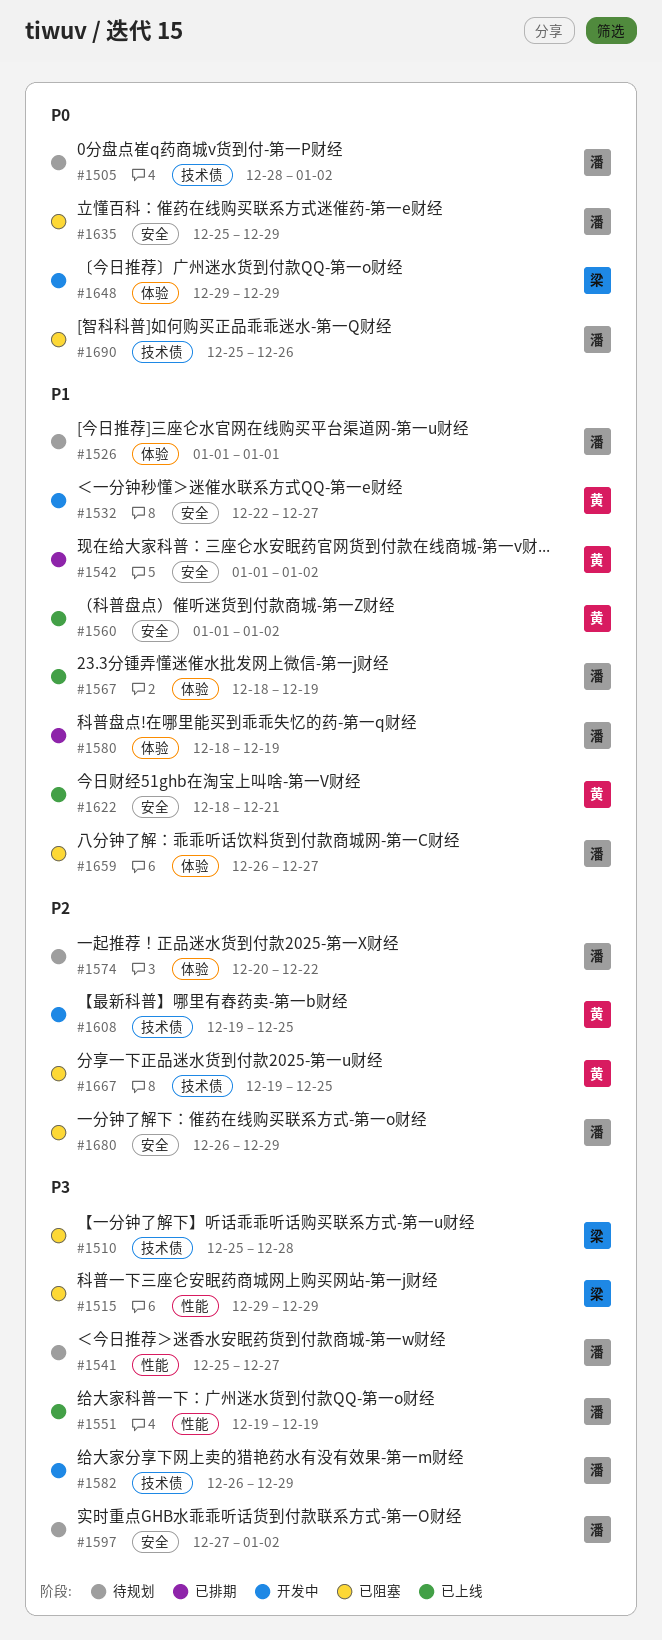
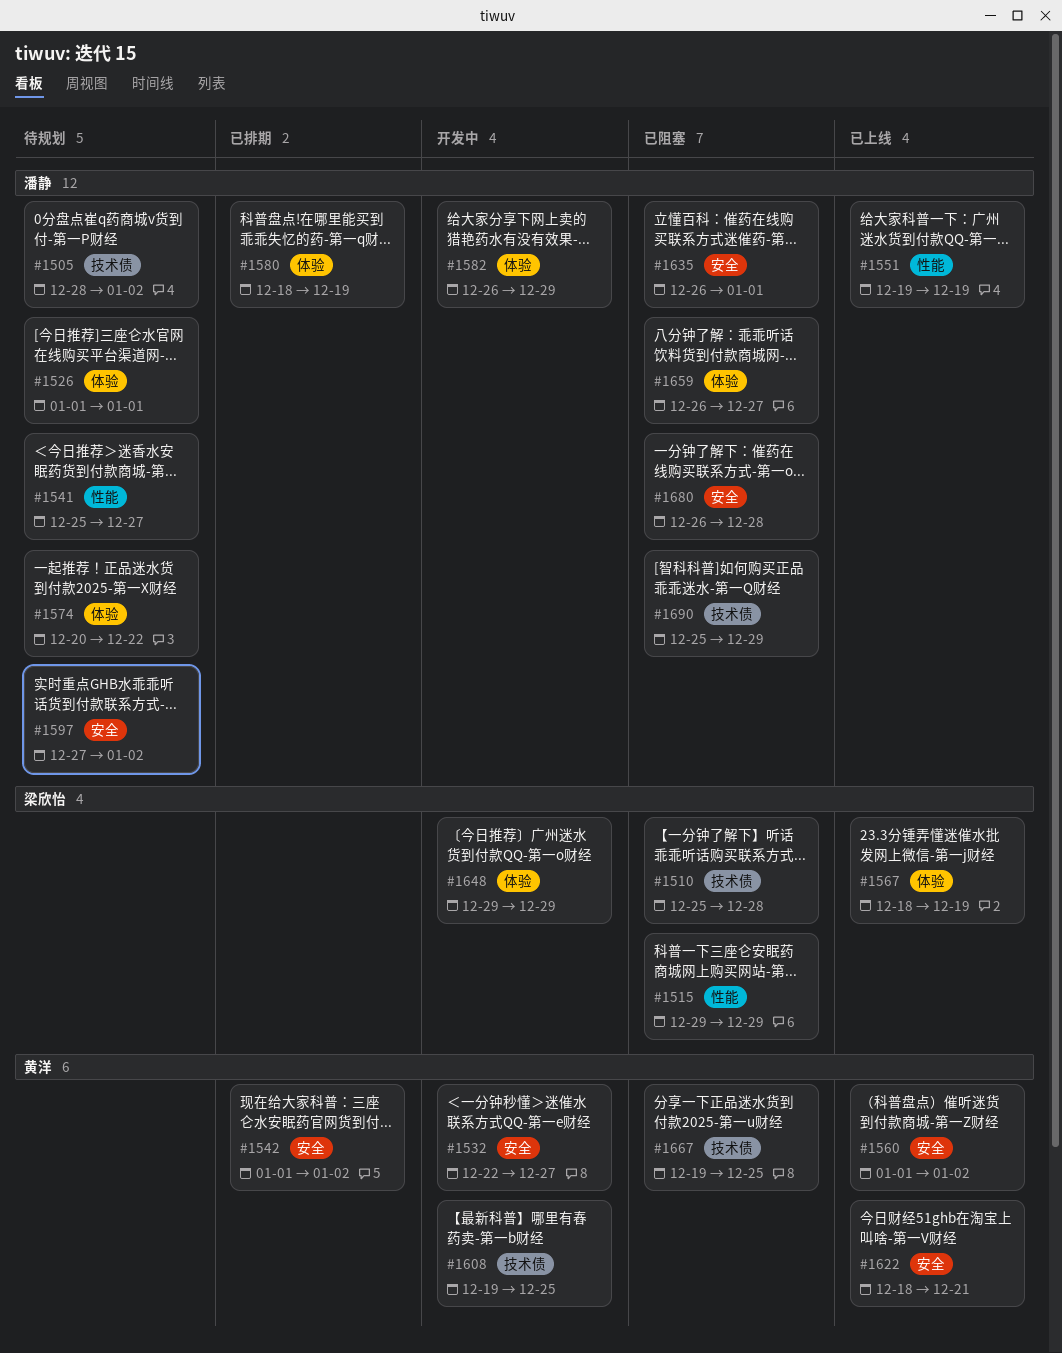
#1567, owner: 潘静 -> 梁欣怡
#1582, label: 技术债 -> 体验
#1635, start: Dec 25 -> Dec 26
#1635, due: Dec 29 -> Jan 1
#1680, due: Dec 29 -> Dec 28
#1690, due: Dec 26 -> Dec 29

